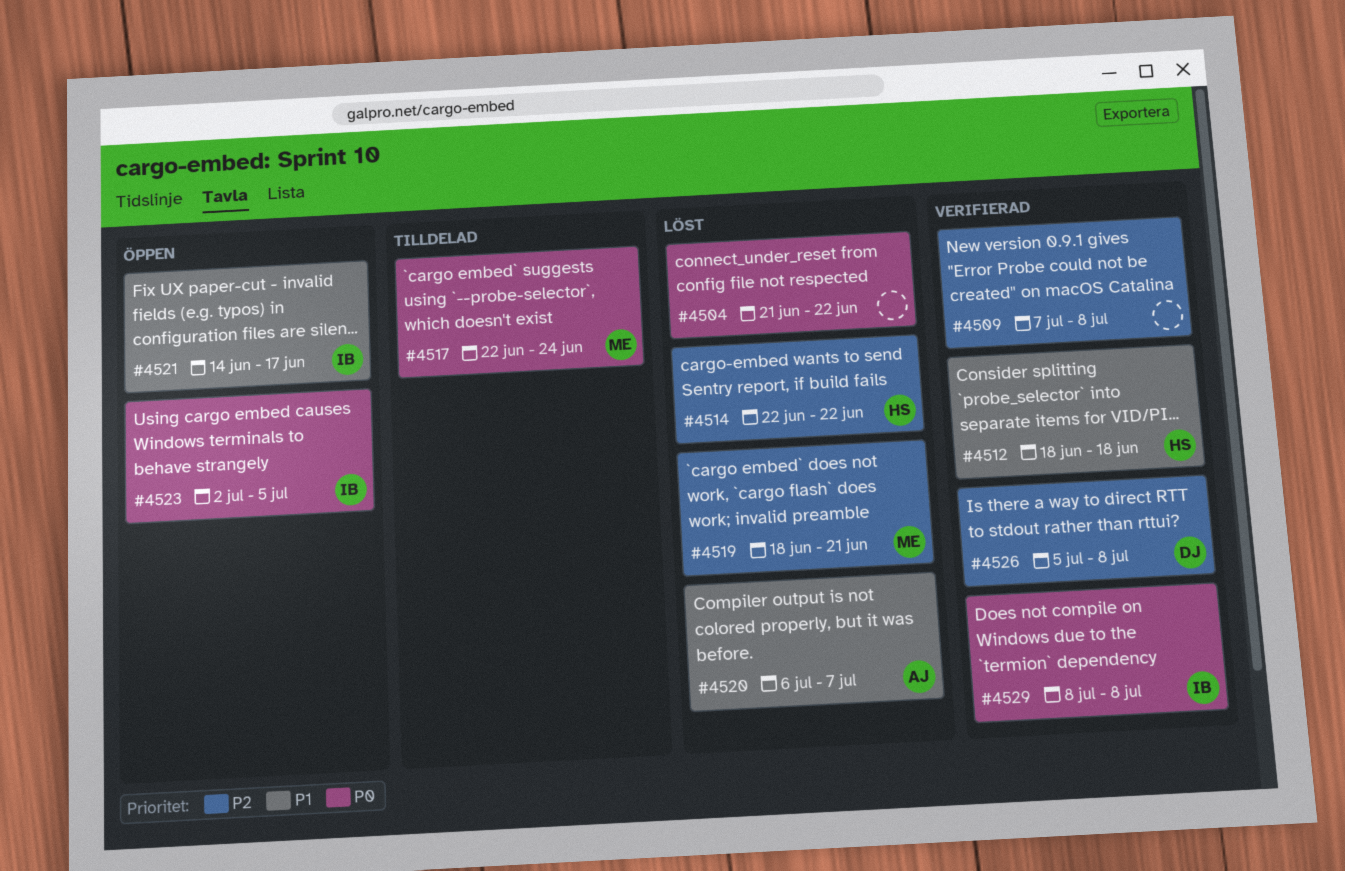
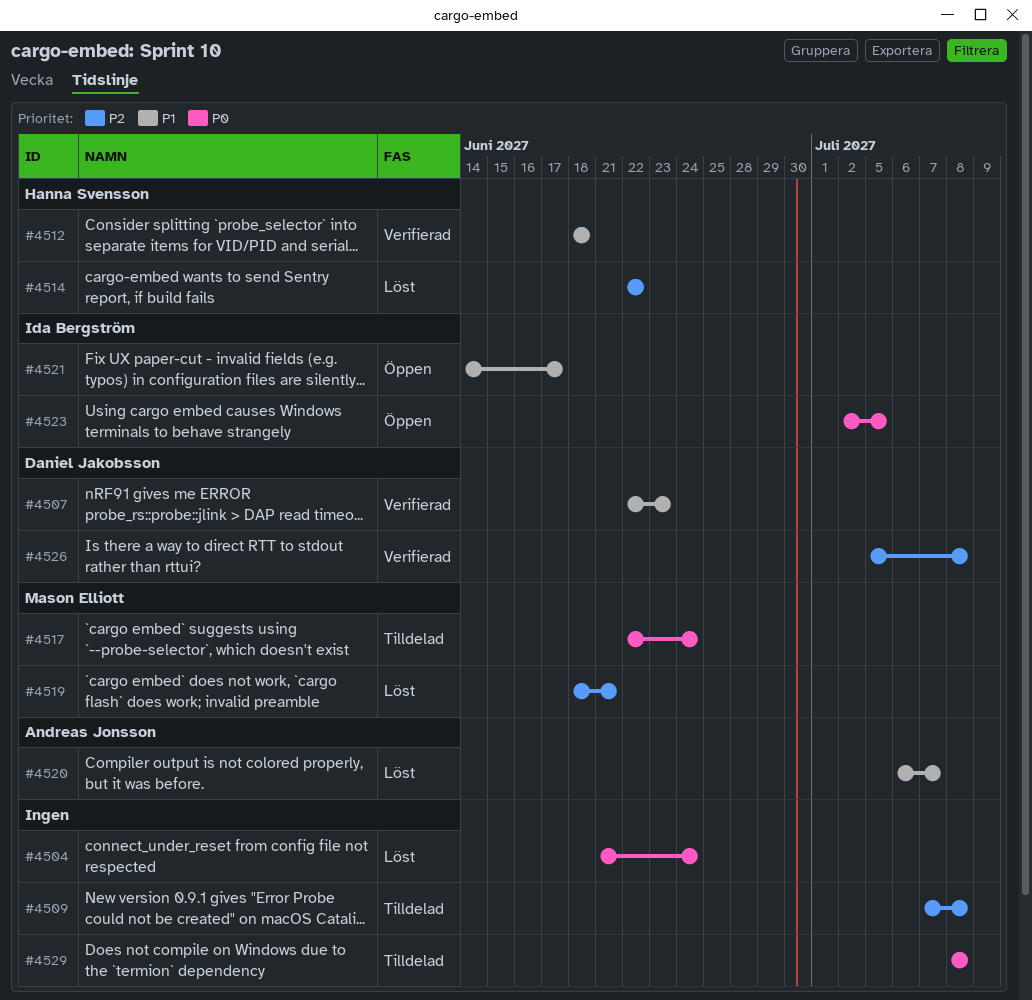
#4504, due: Jun 22 -> Jun 24
#4507: none -> present
#4509, status: Verifierad -> Tilldelad
#4529, status: Verifierad -> Tilldelad
#4529, owner: Ida Bergström -> none

